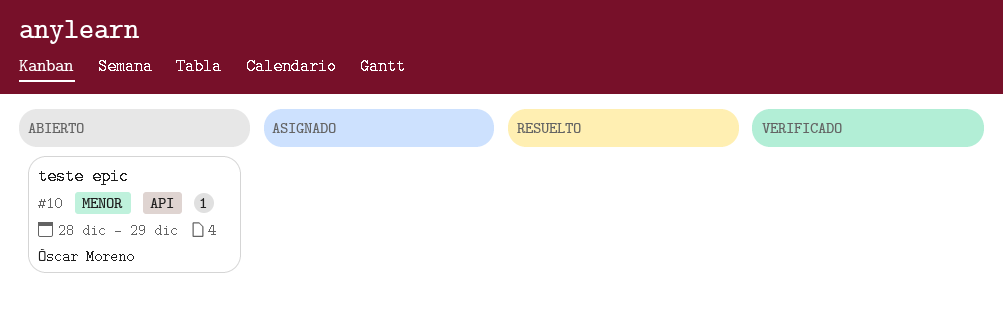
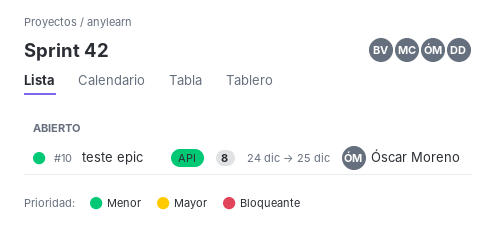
#10, estimate: 1 -> 8
#10, start: Dec 28 -> Dec 24
#10, due: Dec 29 -> Dec 25

